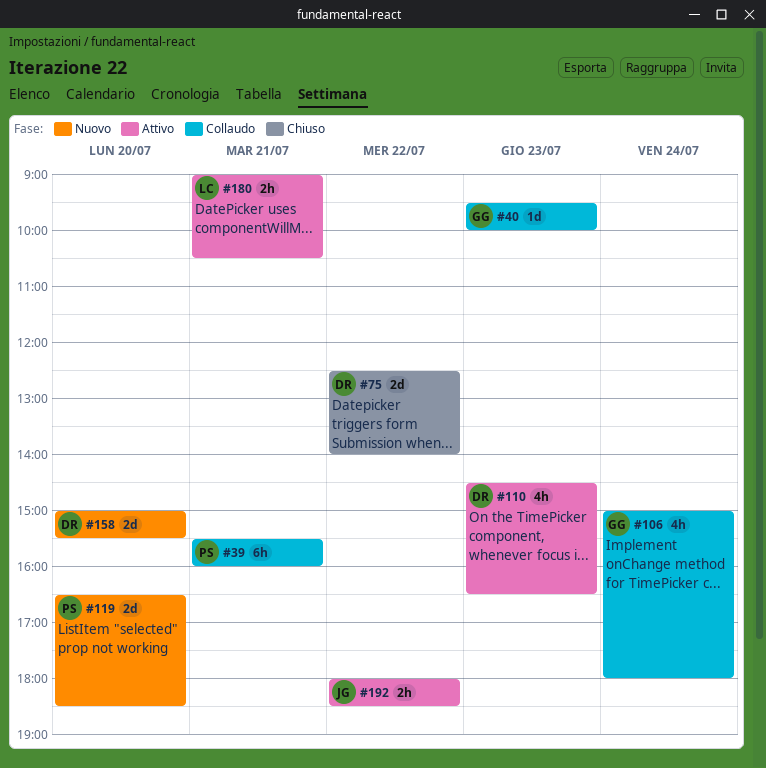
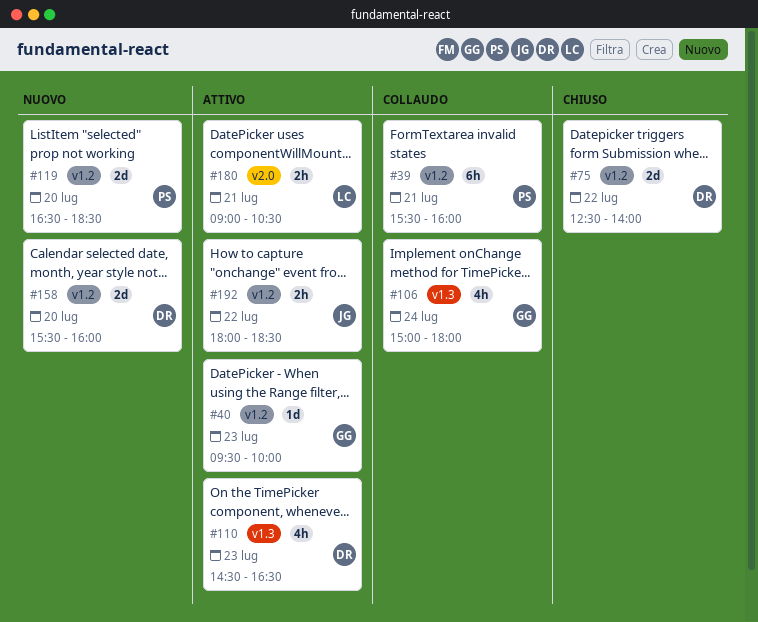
#40, status: Collaudo -> Attivo
#158, begins: 15:00 -> 15:30
#158, ends: 15:30 -> 16:00

